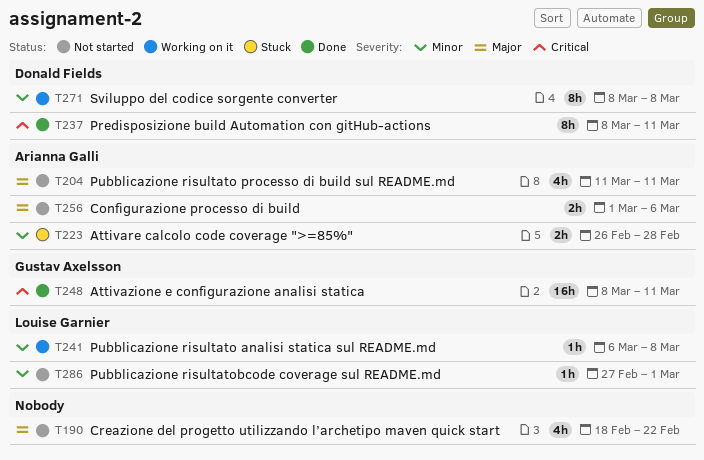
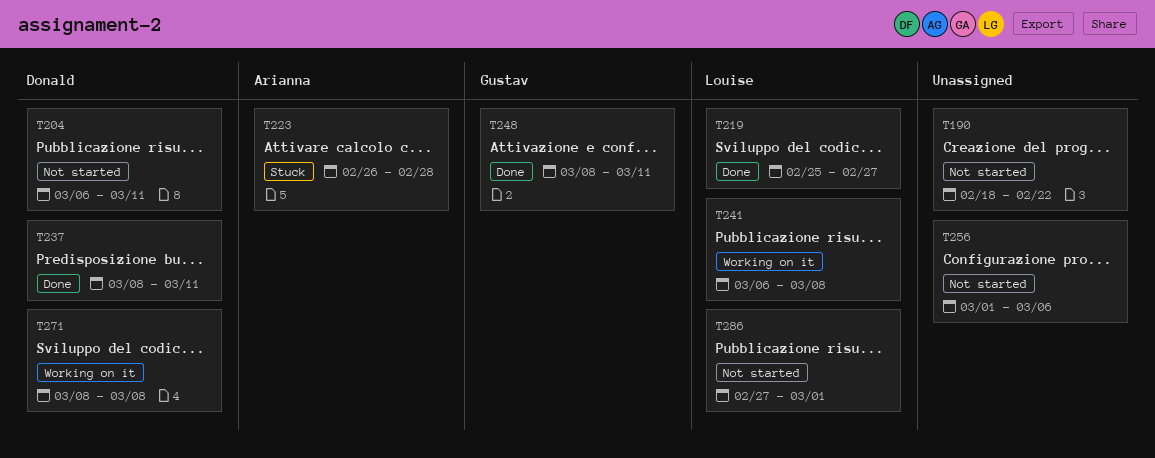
T204, owner: Arianna Galli -> Donald Fields
T204, start: Mar 11 -> Mar 6
T219: none -> present
T256, owner: Arianna Galli -> none

